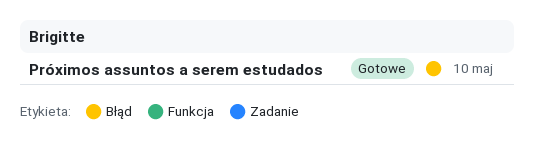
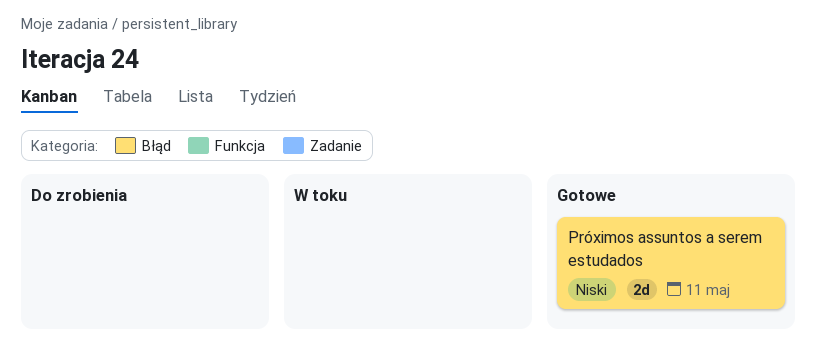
Próximos assuntos a serem estudados, due: May 10 -> May 11

